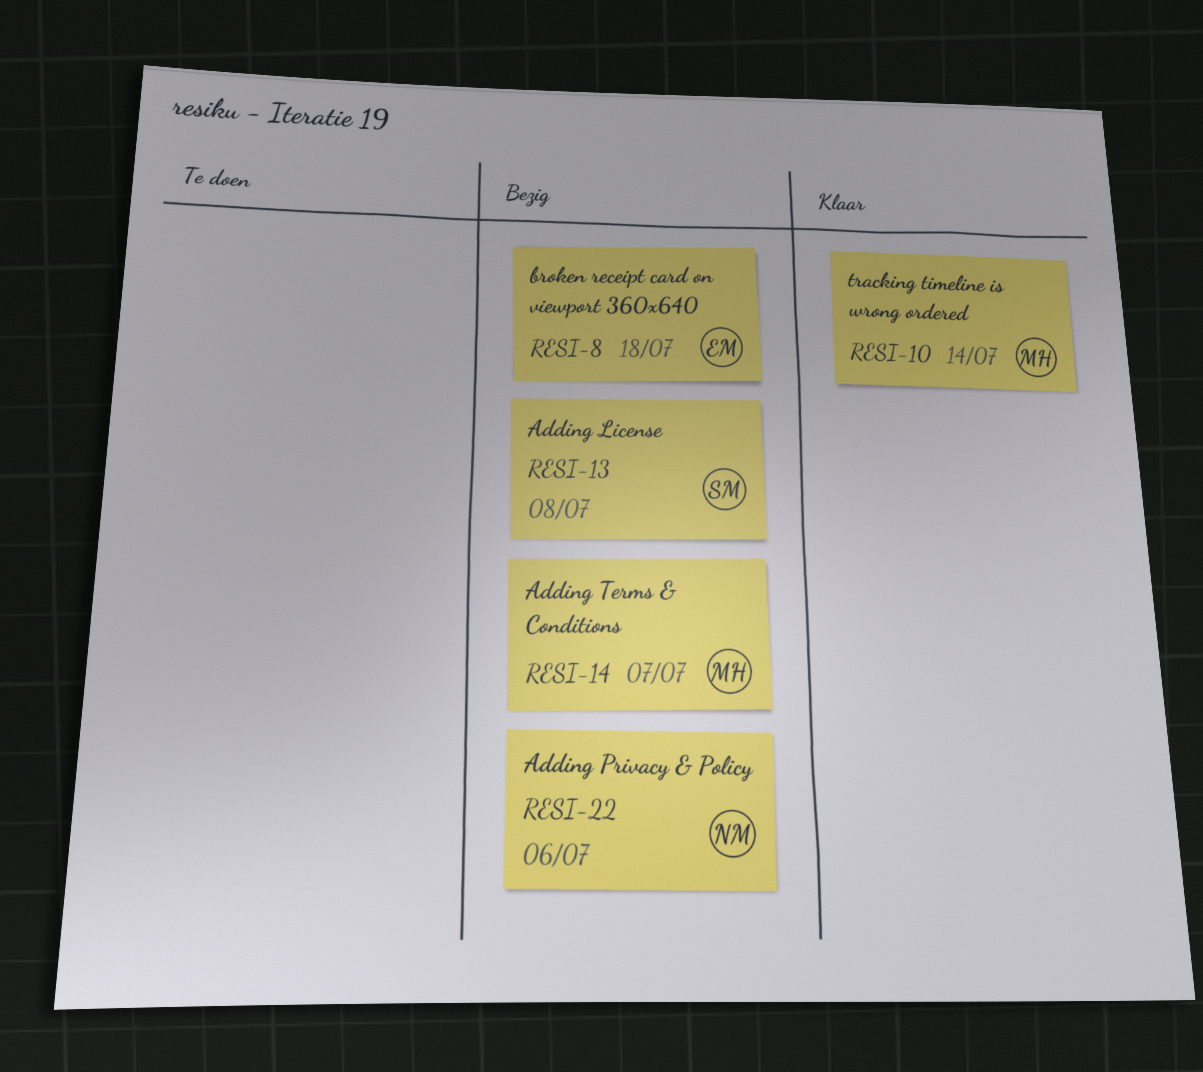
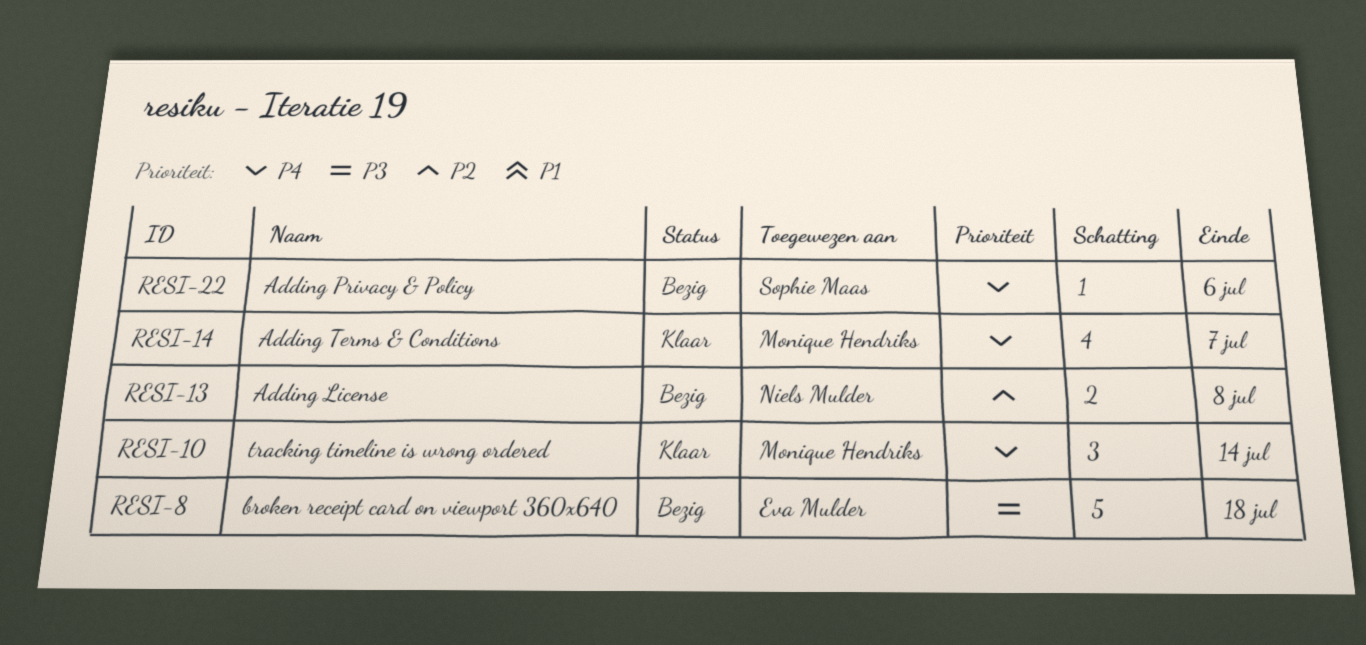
RESI-13, owner: Sophie Maas -> Niels Mulder
RESI-14, status: Bezig -> Klaar
RESI-22, owner: Niels Mulder -> Sophie Maas

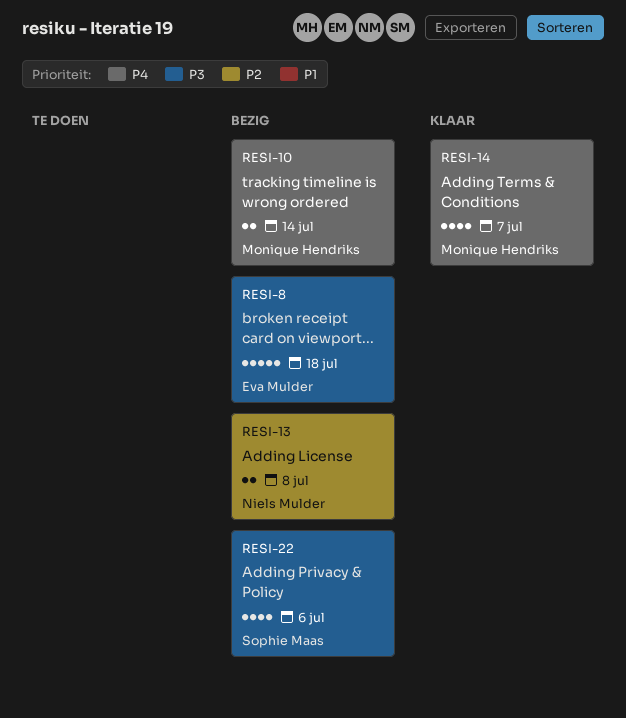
RESI-10, status: Klaar -> Bezig
RESI-10, estimate: 3 -> 2
RESI-22, priority: P4 -> P3
RESI-22, estimate: 1 -> 4

